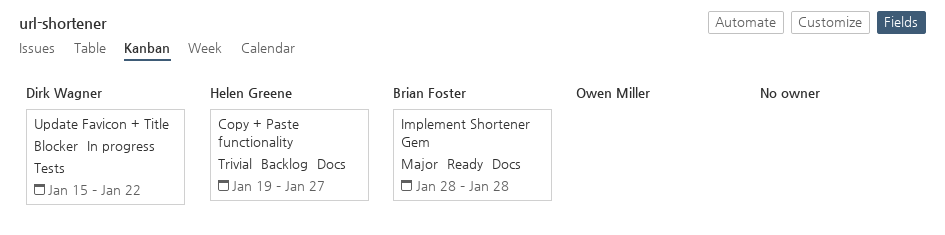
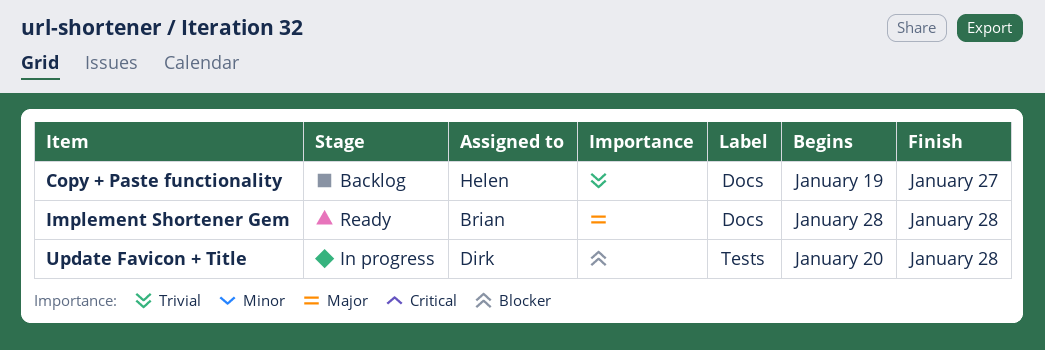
Update Favicon + Title, start: Jan 15 -> Jan 20
Update Favicon + Title, due: Jan 22 -> Jan 28

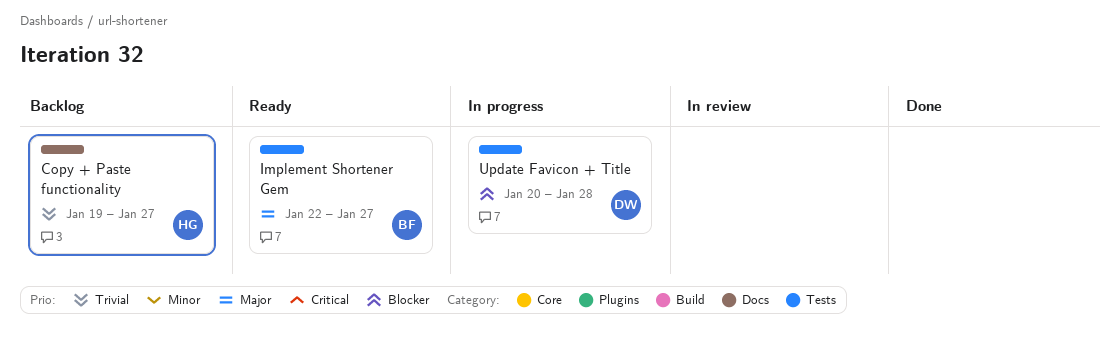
Implement Shortener Gem, label: Docs -> Tests
Implement Shortener Gem, start: Jan 28 -> Jan 22
Implement Shortener Gem, due: Jan 28 -> Jan 27

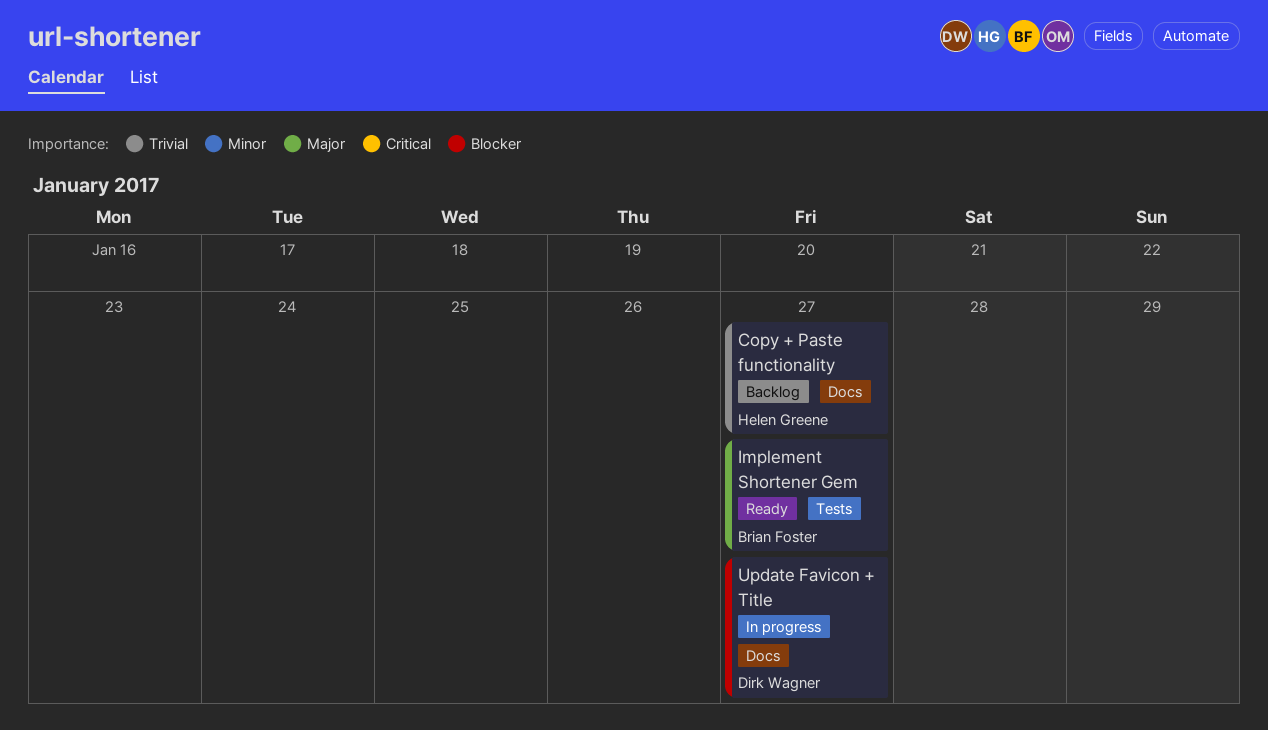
Update Favicon + Title, label: Tests -> Docs
Update Favicon + Title, due: Jan 28 -> Jan 27

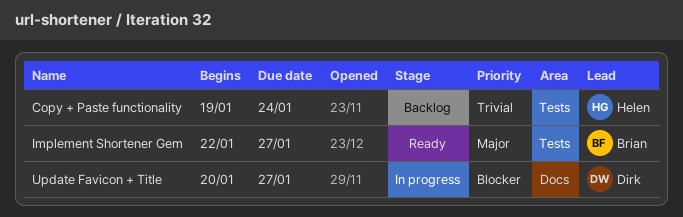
Copy + Paste functionality, label: Docs -> Tests
Copy + Paste functionality, due: Jan 27 -> Jan 24

